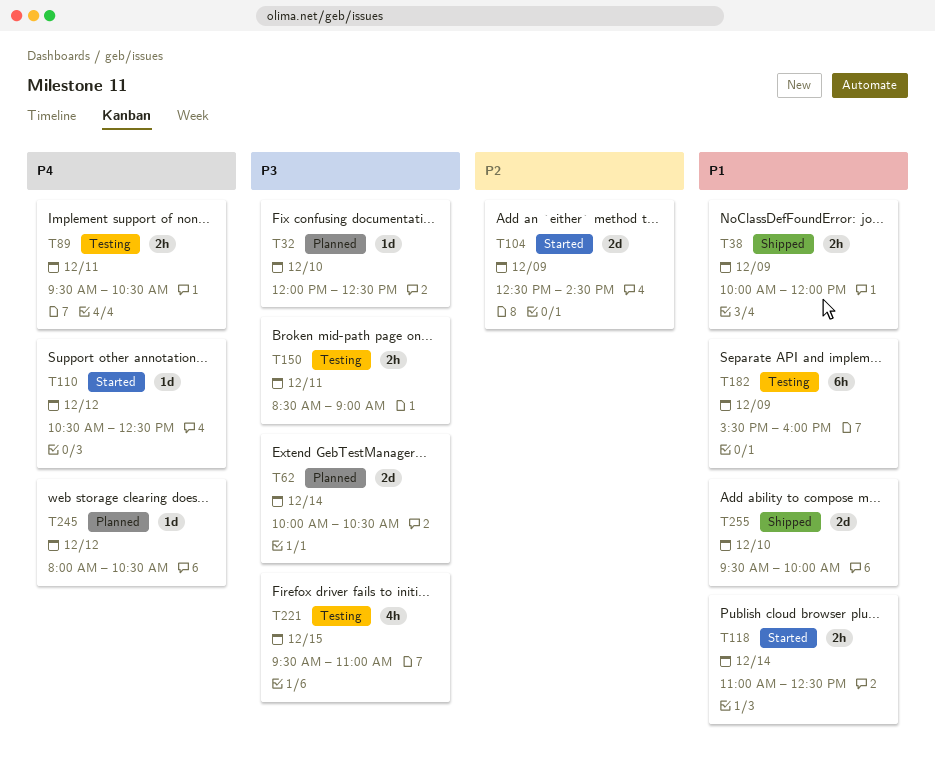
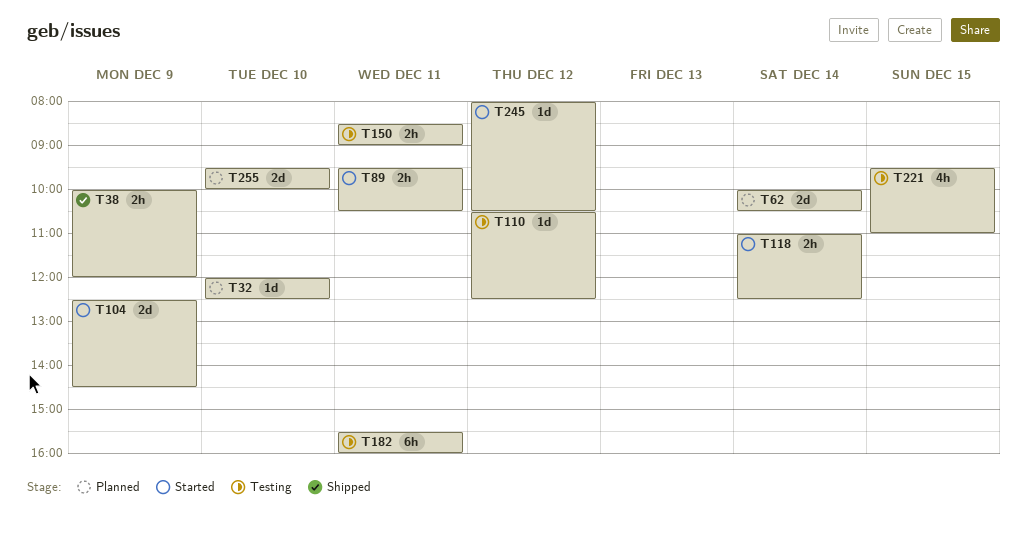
T89, status: Testing -> Started
T110, status: Started -> Testing
T182, day: Dec 9 -> Dec 11
T245, status: Planned -> Started
T255, status: Shipped -> Planned

